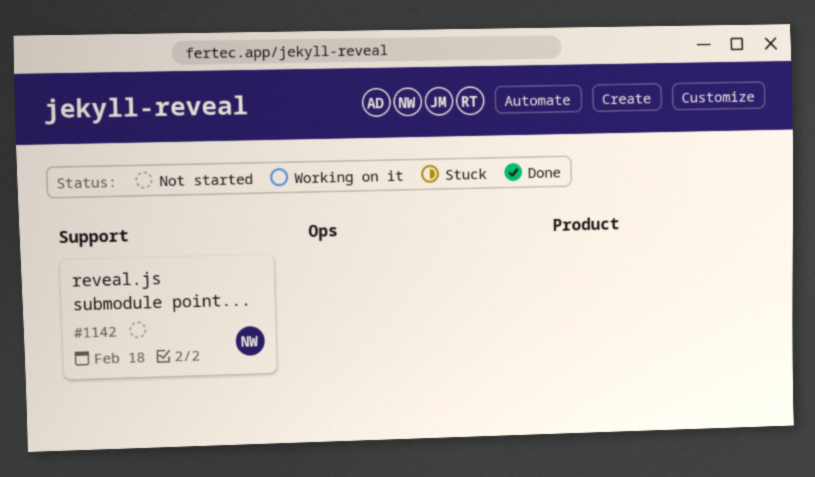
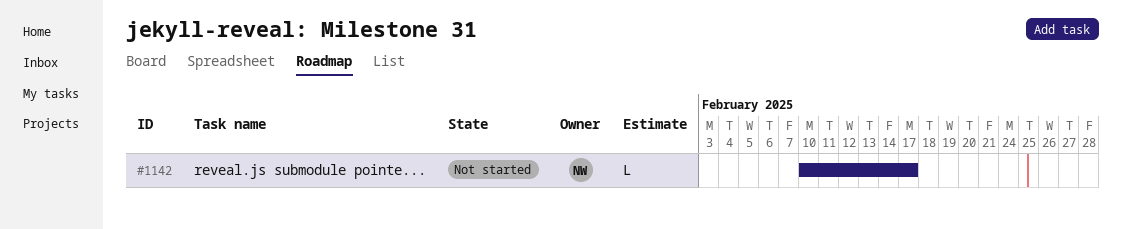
#1142, due: Feb 18 -> Feb 17

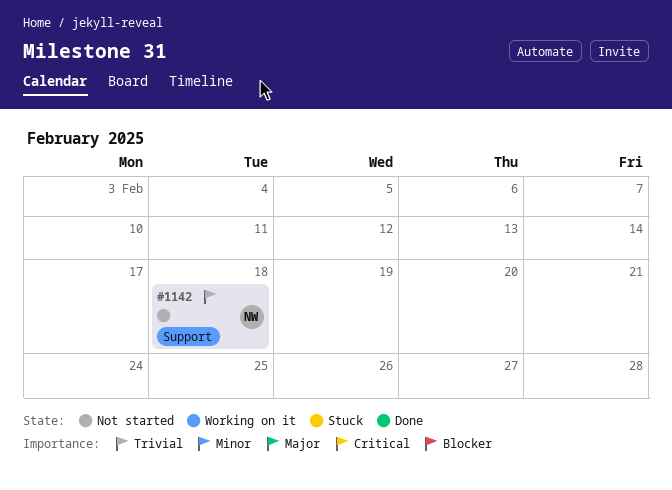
#1142, due: Feb 17 -> Feb 18

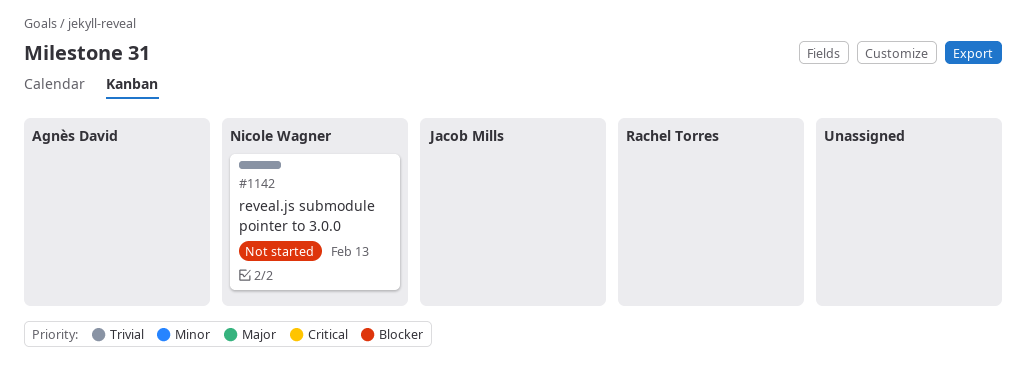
#1142, due: Feb 18 -> Feb 13

